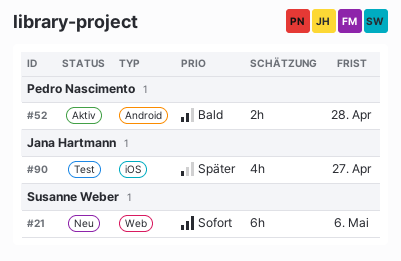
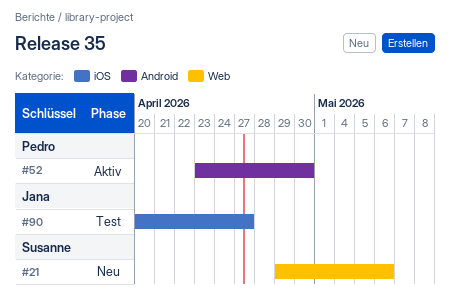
#52, due: Apr 28 -> Apr 30

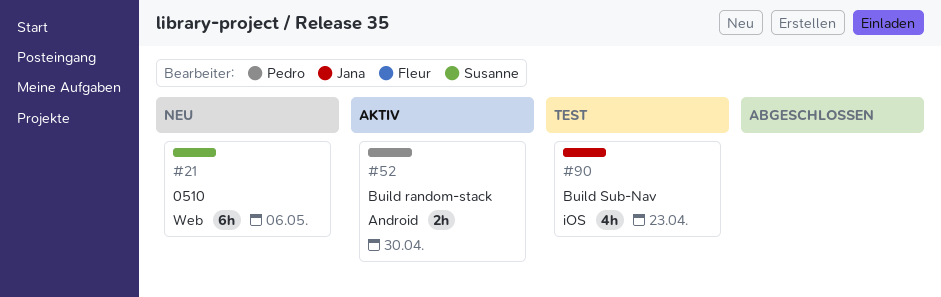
#90, due: Apr 27 -> Apr 23

